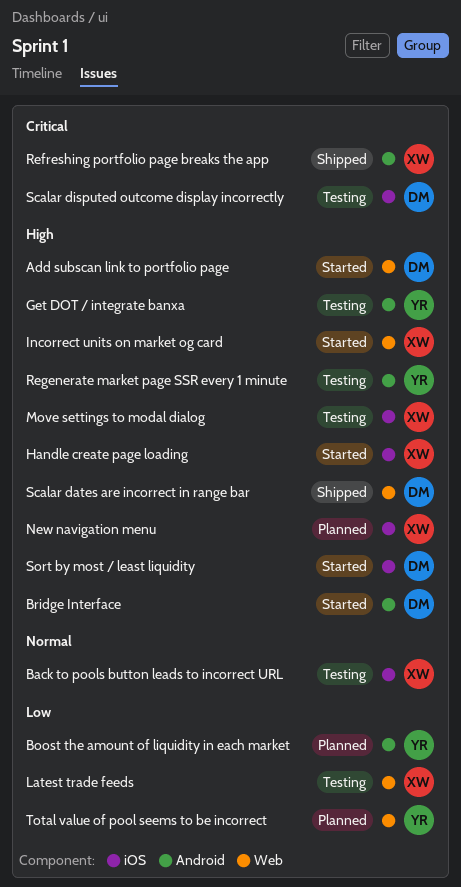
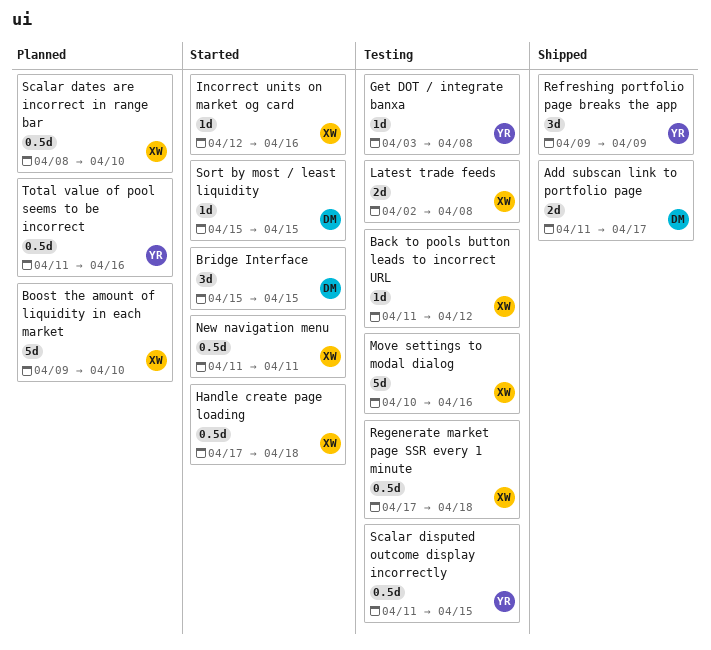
Add subscan link to portfolio page, status: Started -> Shipped
Boost the amount of liquidity in each market, owner: YR -> XW
New navigation menu, status: Planned -> Started
Refreshing portfolio page breaks the app, owner: XW -> YR
Regenerate market page SSR every 1 minute, owner: YR -> XW
Scalar dates are incorrect in range bar, status: Shipped -> Planned
Scalar dates are incorrect in range bar, owner: DM -> XW
Scalar disputed outcome display incorrectly, owner: DM -> YR

